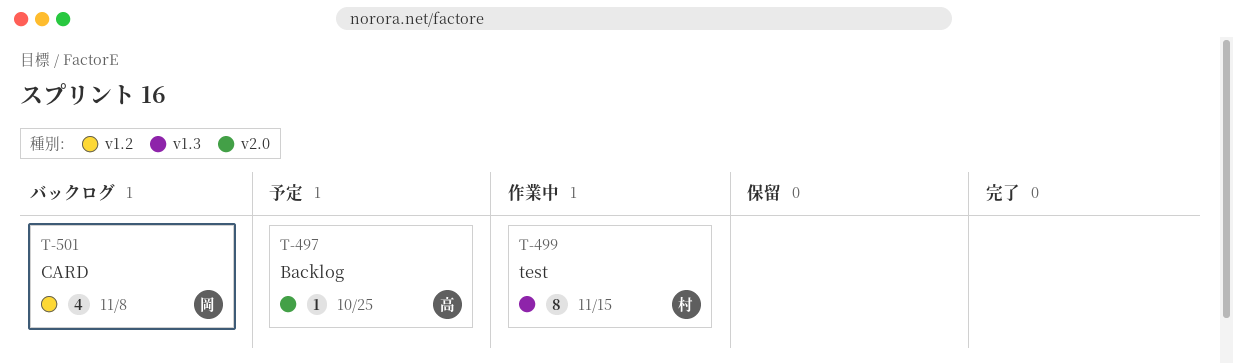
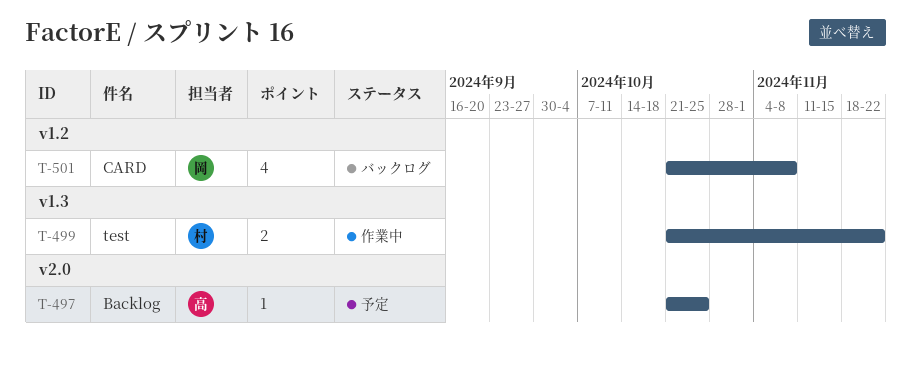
T-499, estimate: 8 -> 2
T-499, due: Nov 15 -> Nov 22

